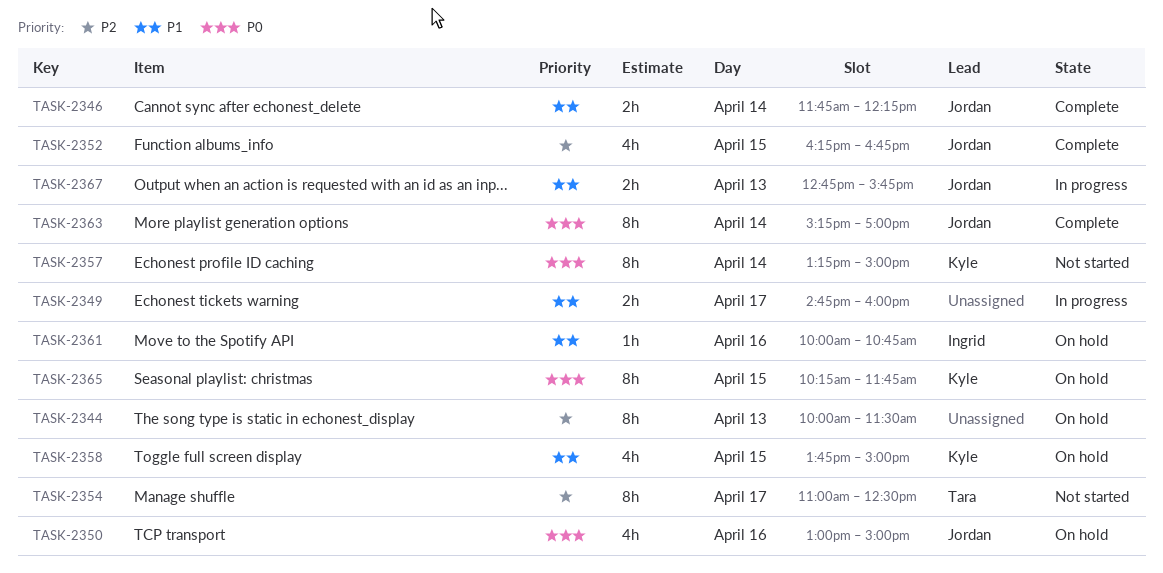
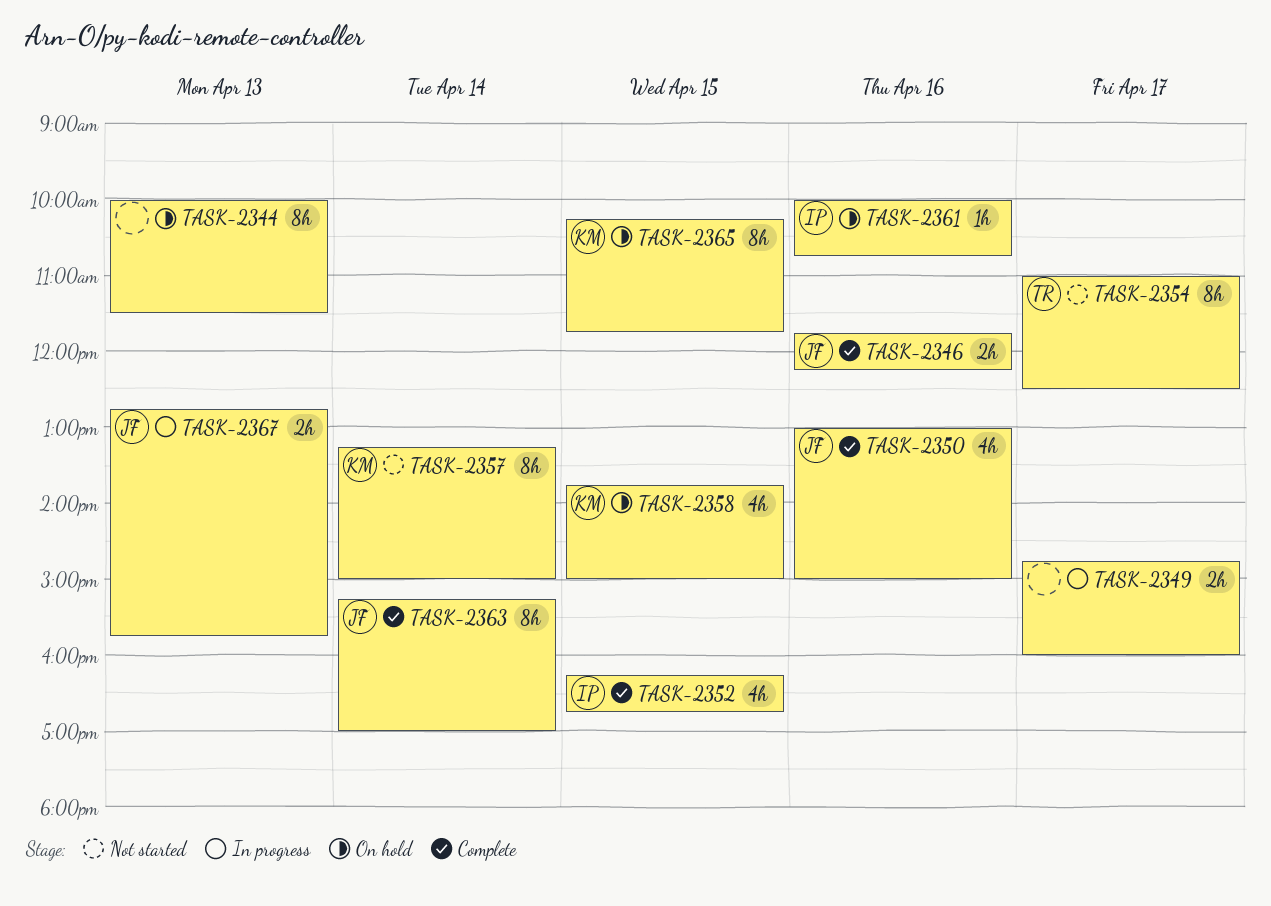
TASK-2346, day: Apr 14 -> Apr 16
TASK-2350, status: On hold -> Complete
TASK-2352, owner: Jordan -> Ingrid

